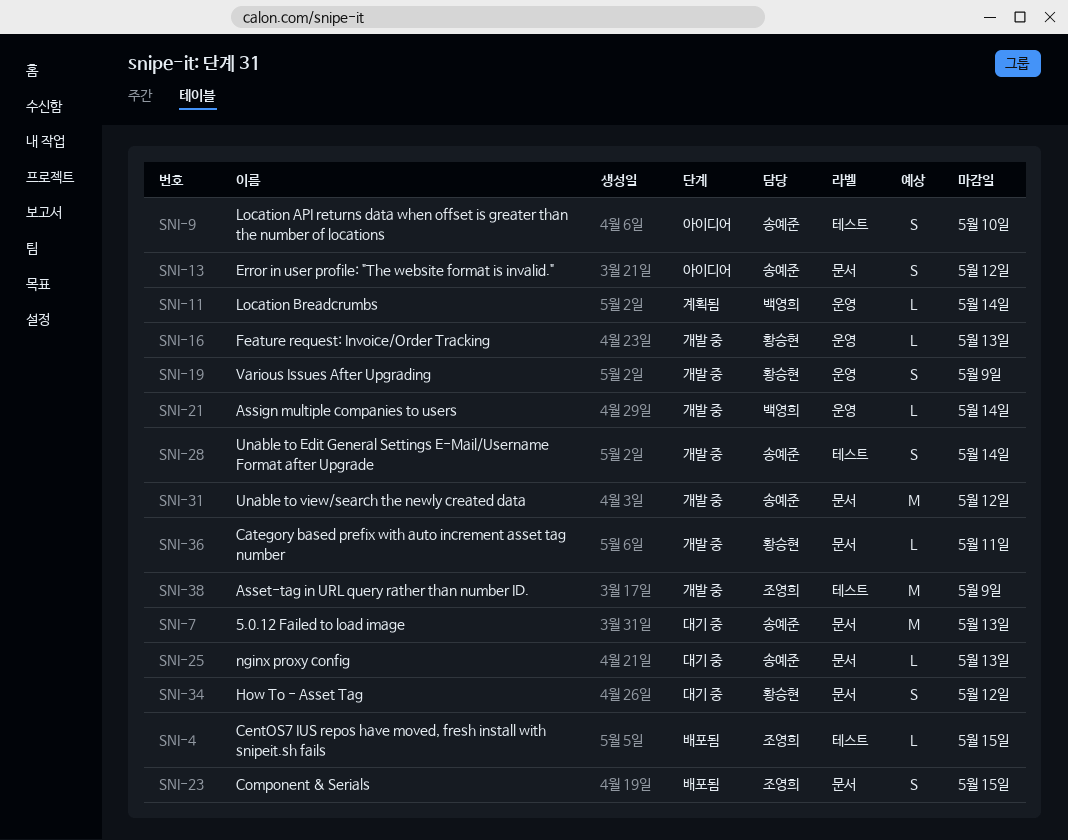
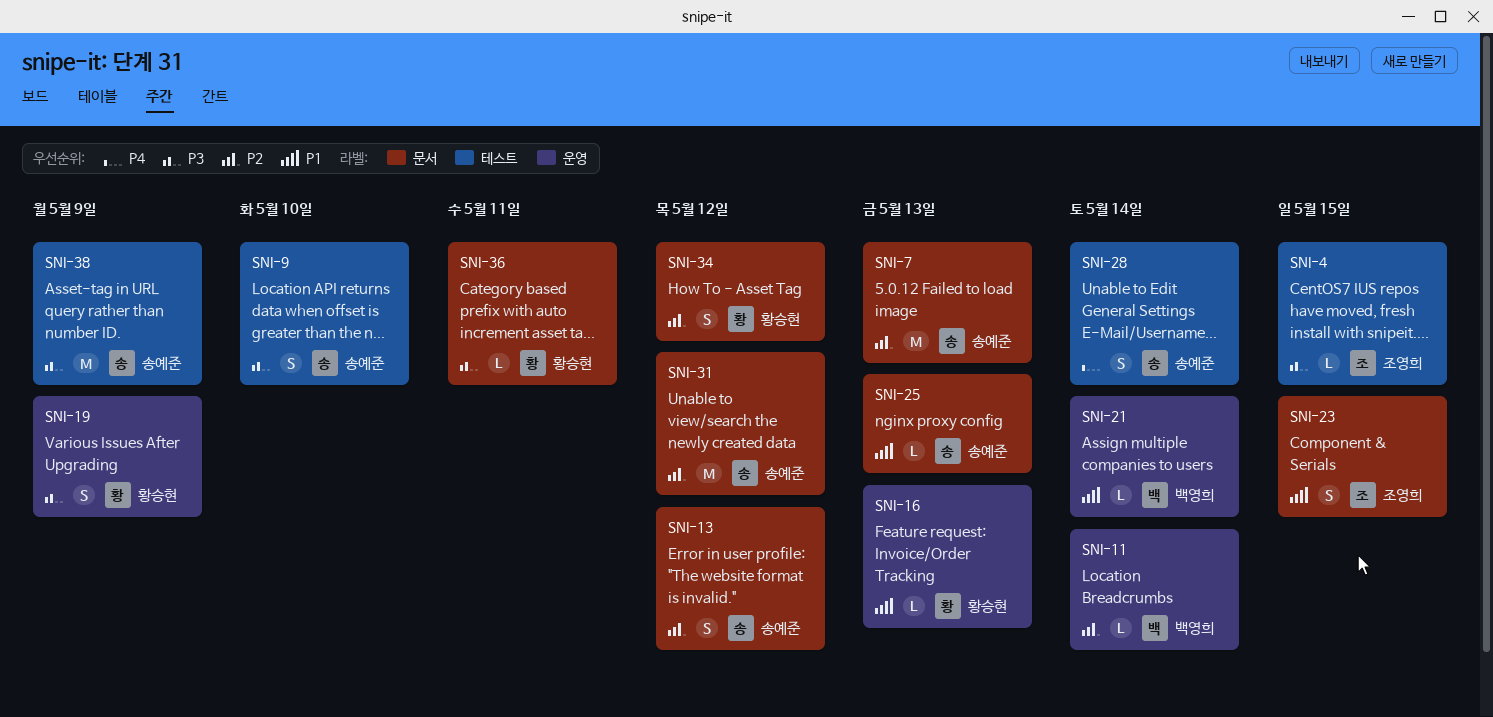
SNI-38, owner: 조영희 -> 송예준

